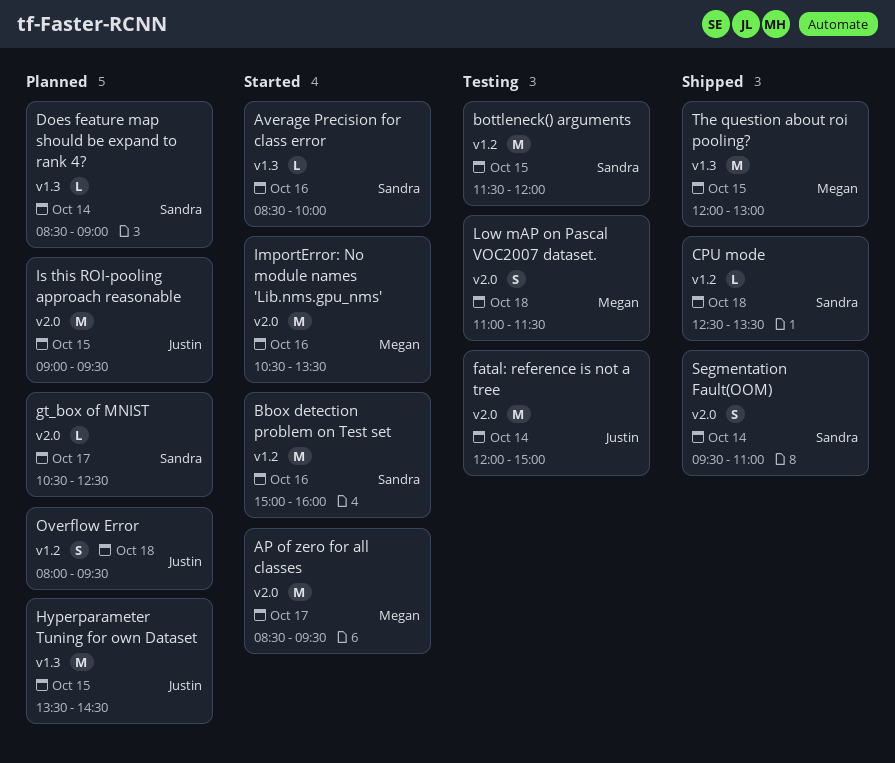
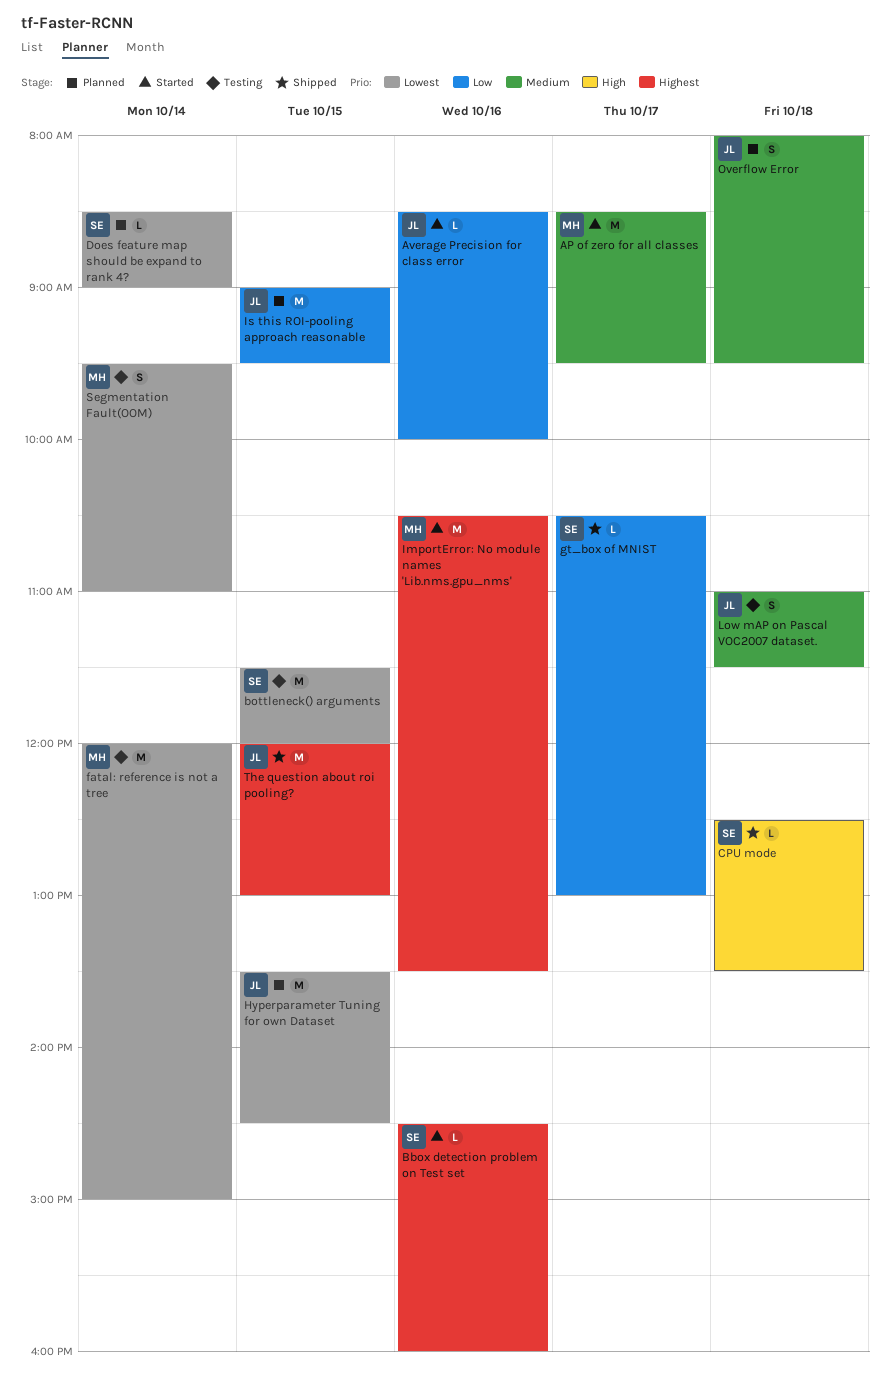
Average Precision for class error, owner: Sandra -> Justin
Bbox detection problem on Test set, estimate: M -> L
Bbox detection problem on Test set, begins: 15:00 -> 14:30
fatal: reference is not a tree, owner: Justin -> Megan
gt_box of MNIST, status: Planned -> Shipped
gt_box of MNIST, ends: 12:30 -> 13:00
Low mAP on Pascal VOC2007 dataset., owner: Megan -> Justin
Segmentation Fault(OOM), status: Shipped -> Testing
Segmentation Fault(OOM), owner: Sandra -> Megan
The question about roi pooling?, owner: Megan -> Justin

